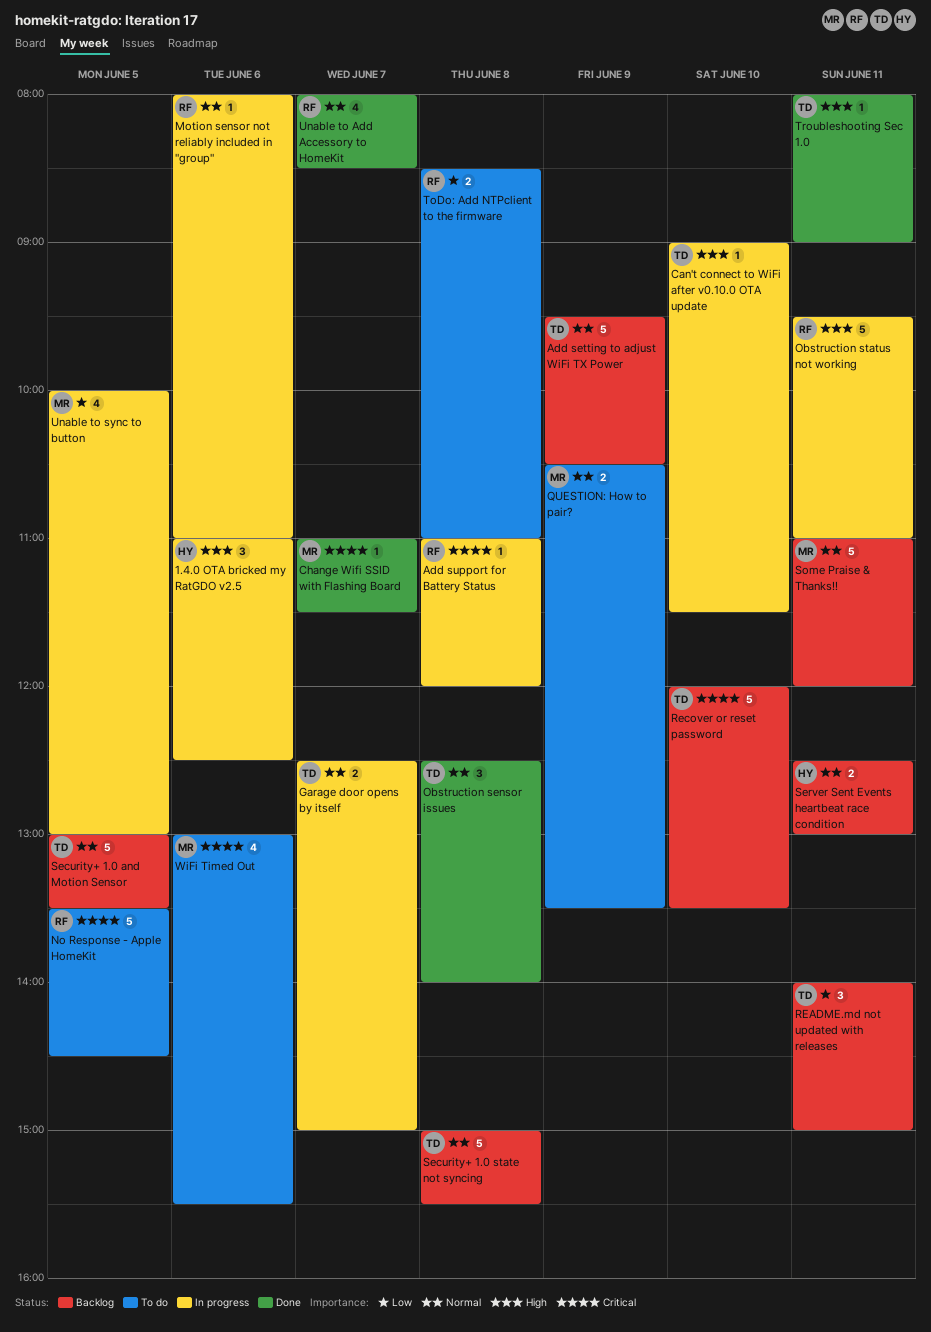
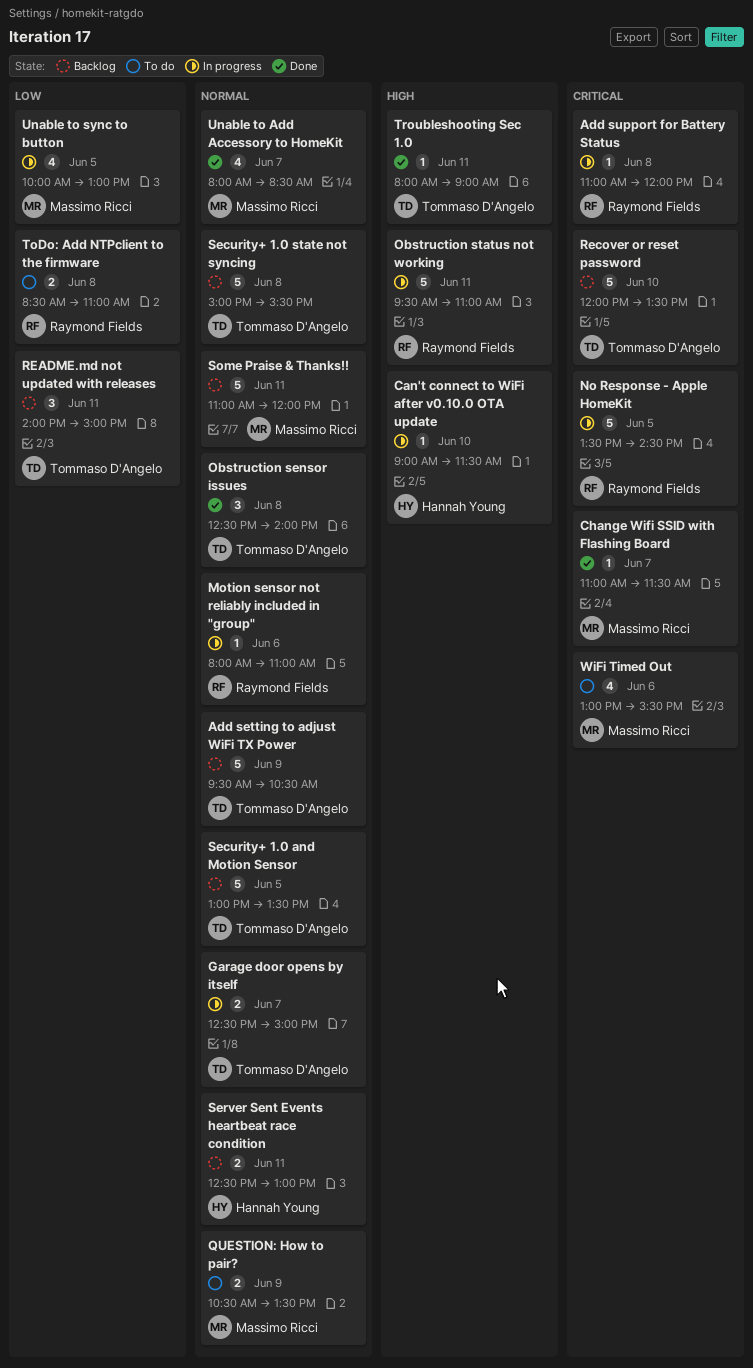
1.4.0 OTA bricked my RatGDO v2.5: present -> none
Can't connect to WiFi after v0.10.0 OTA update, owner: Tommaso D'Angelo -> Hannah Young
No Response - Apple HomeKit, status: To do -> In progress
Unable to Add Accessory to HomeKit, owner: Raymond Fields -> Massimo Ricci

